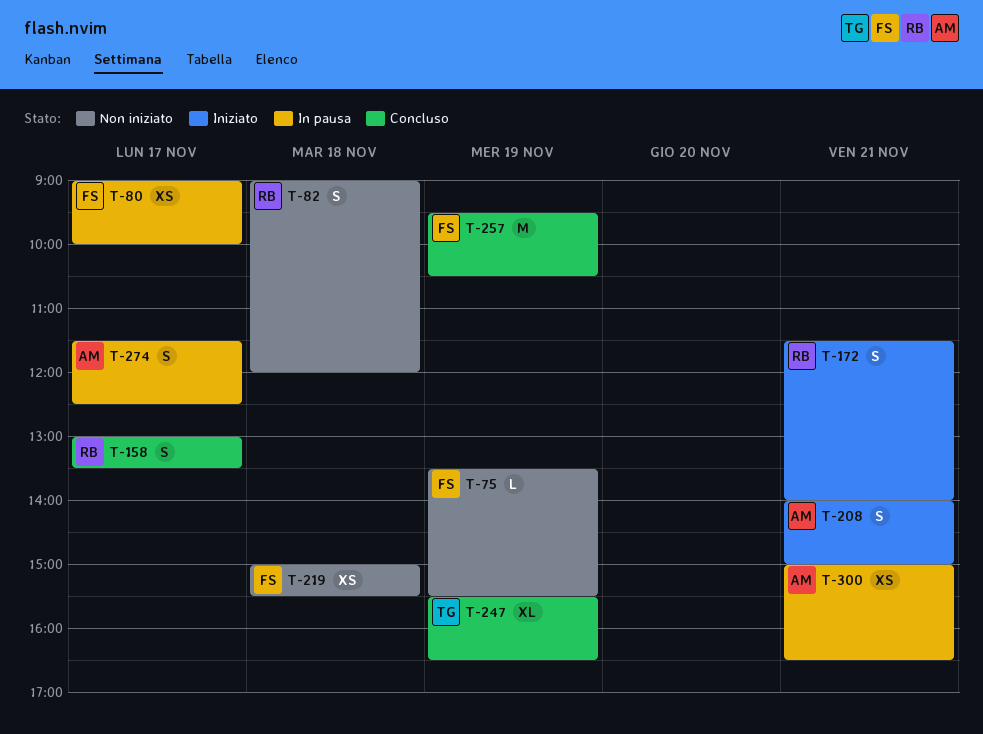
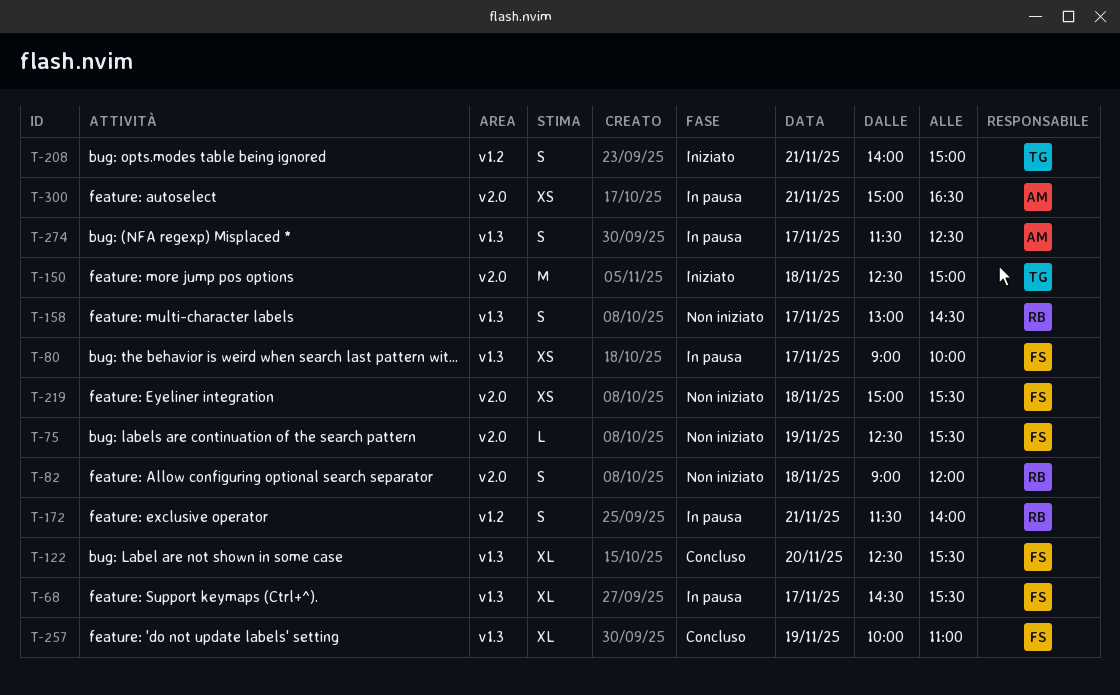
T-68: none -> present
T-75, begins: 13:30 -> 12:30
T-122: none -> present
T-150: none -> present
T-158, status: Concluso -> Non iniziato
T-158, ends: 13:30 -> 14:30
T-172, status: Iniziato -> In pausa
T-208, owner: AM -> TG
T-247: present -> none
T-257, estimate: M -> XL
T-257, begins: 09:30 -> 10:00
T-257, ends: 10:30 -> 11:00

